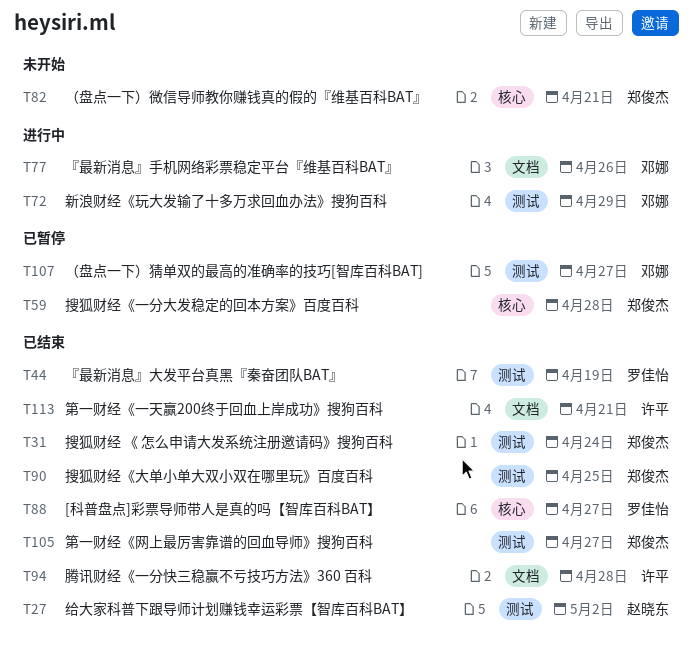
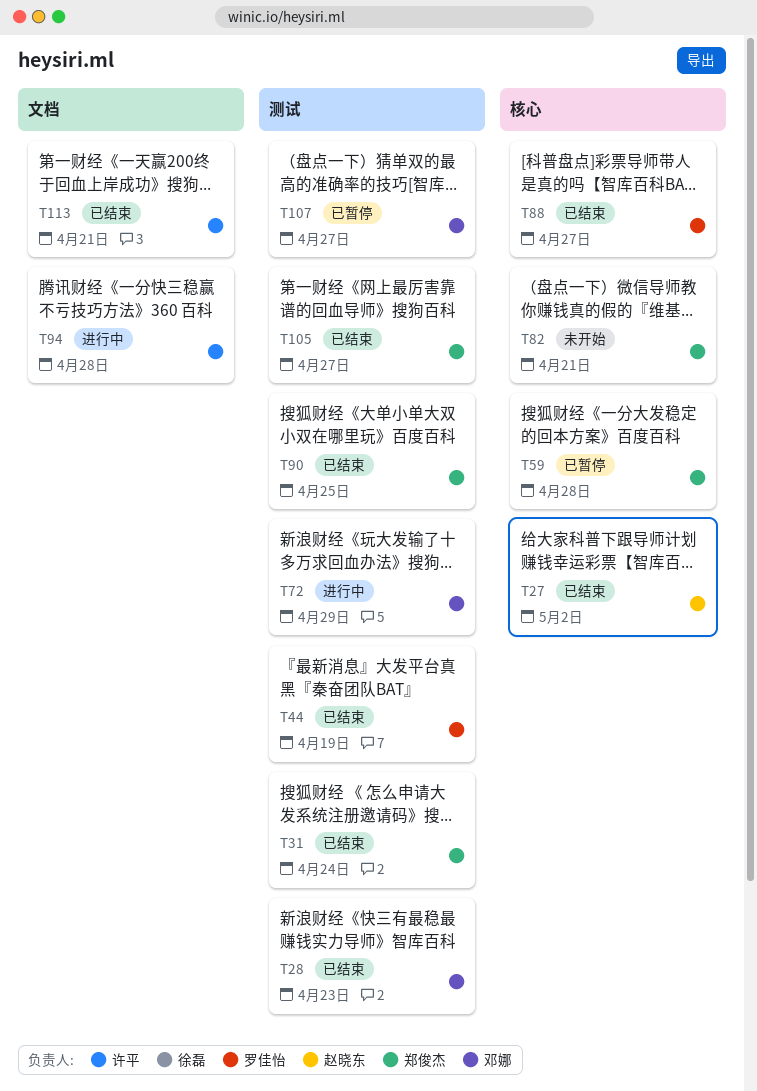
T27, label: 测试 -> 核心
T28: none -> present
T77: present -> none
T94, status: 已结束 -> 进行中

